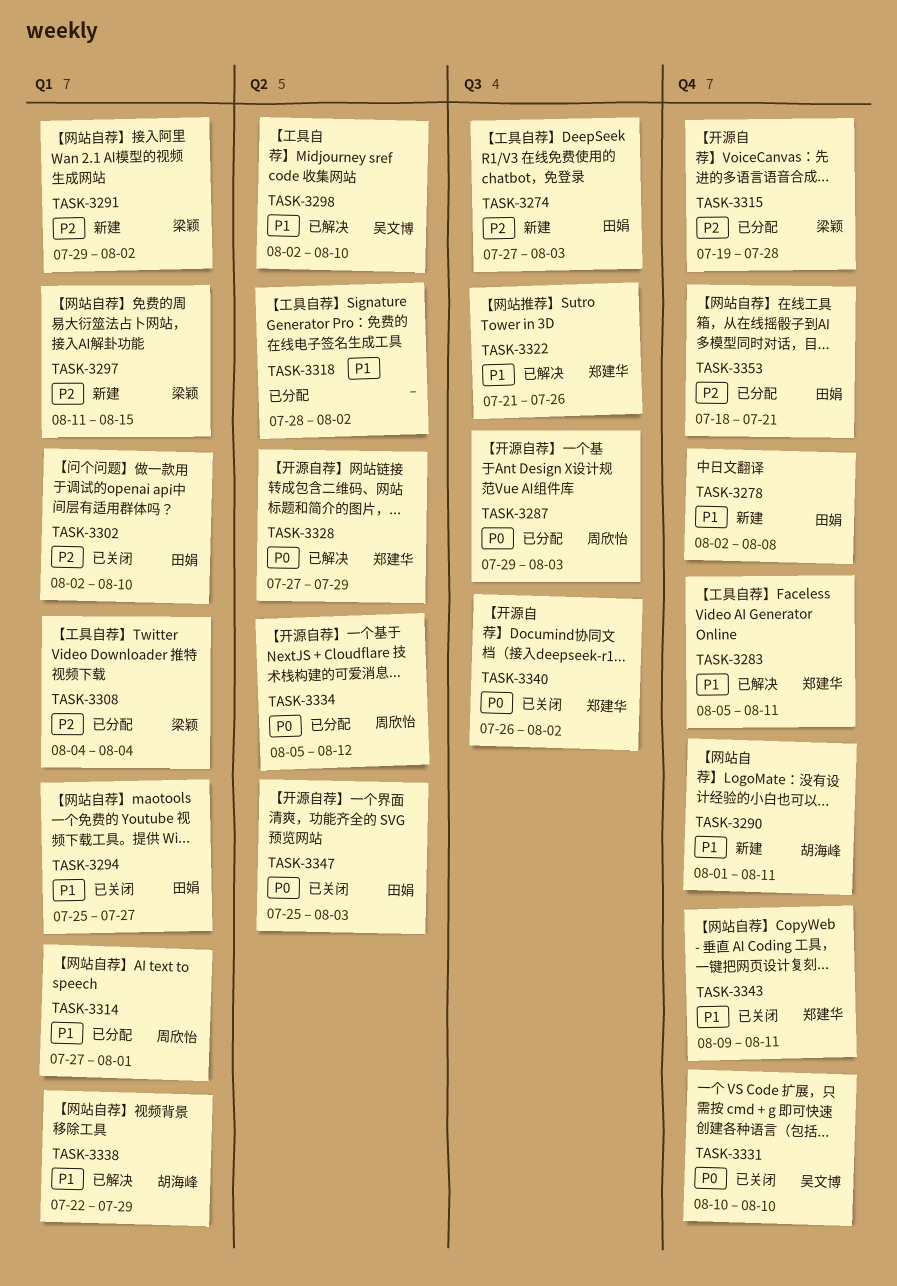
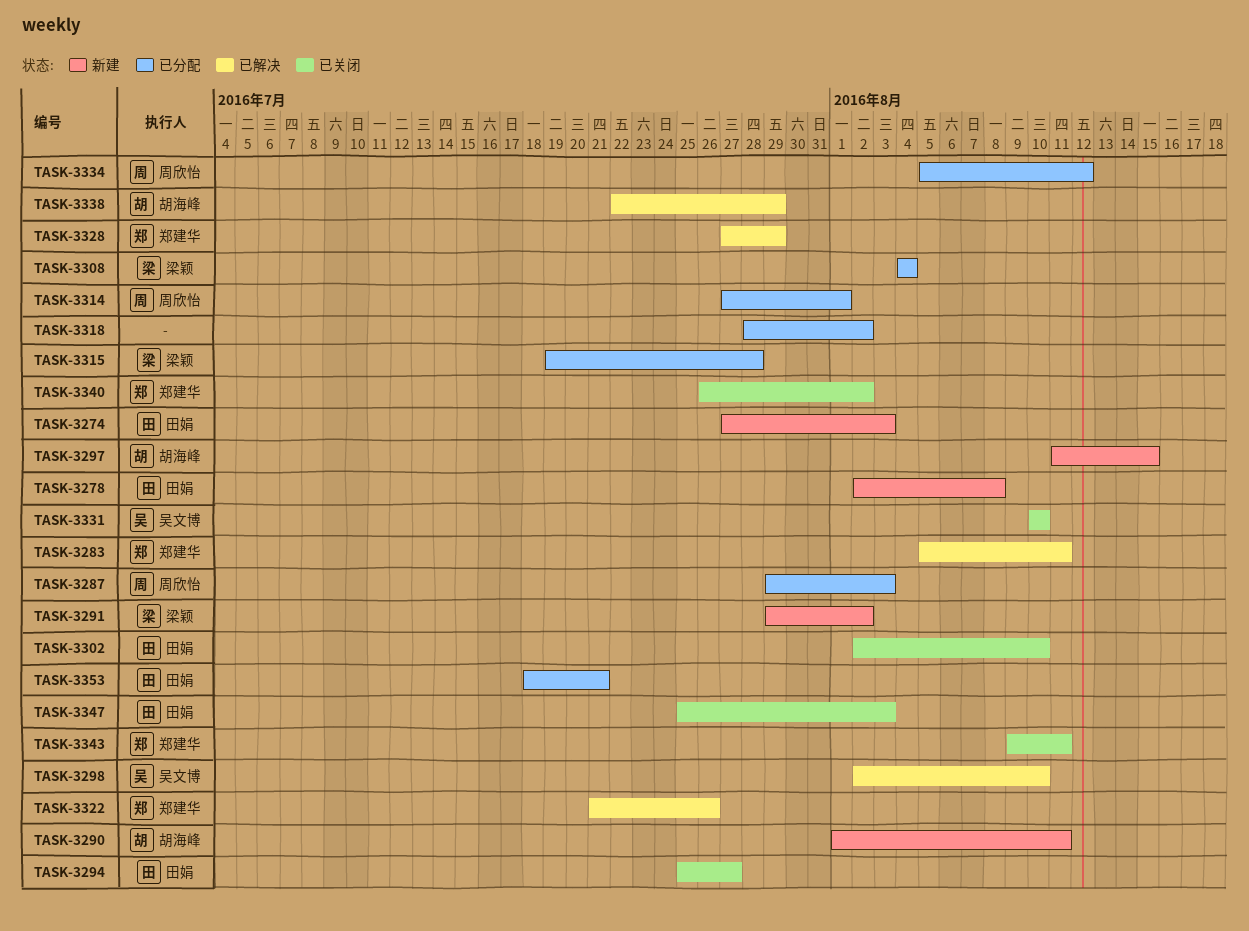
TASK-3297, owner: 梁颖 -> 胡海峰

